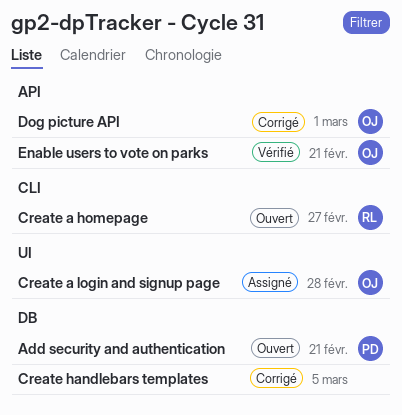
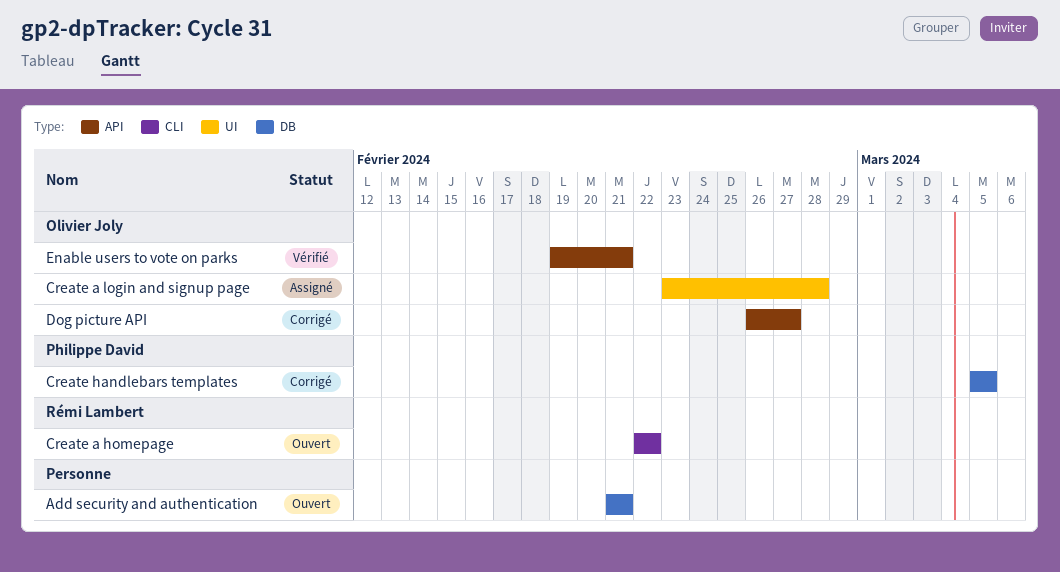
Add security and authentication, owner: Philippe David -> none
Create a homepage, due: Feb 27 -> Feb 22
Create handlebars templates, owner: none -> Philippe David
Dog picture API, due: Mar 1 -> Feb 27

